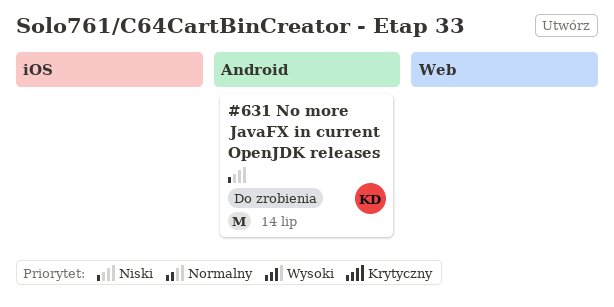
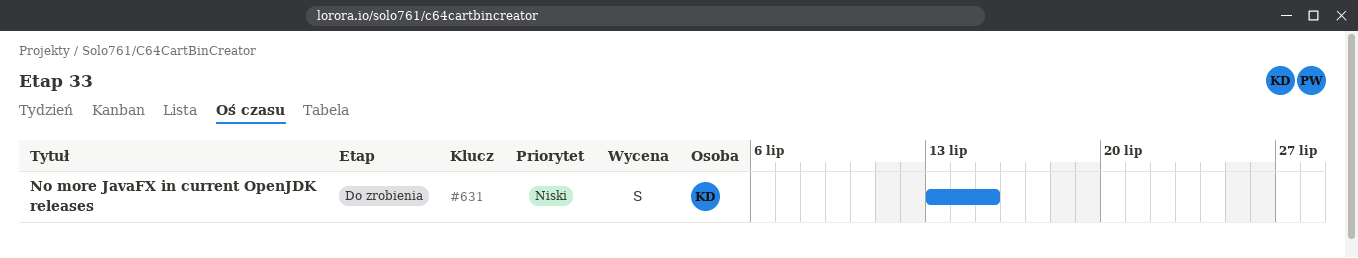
#631, estimate: M -> S
#631, due: Jul 14 -> Jul 15

